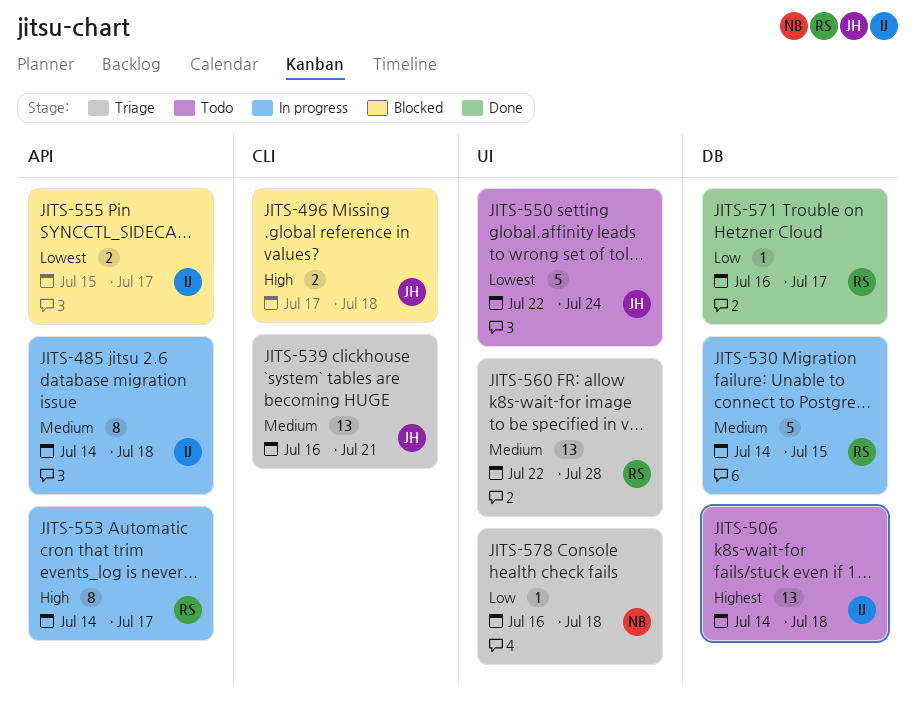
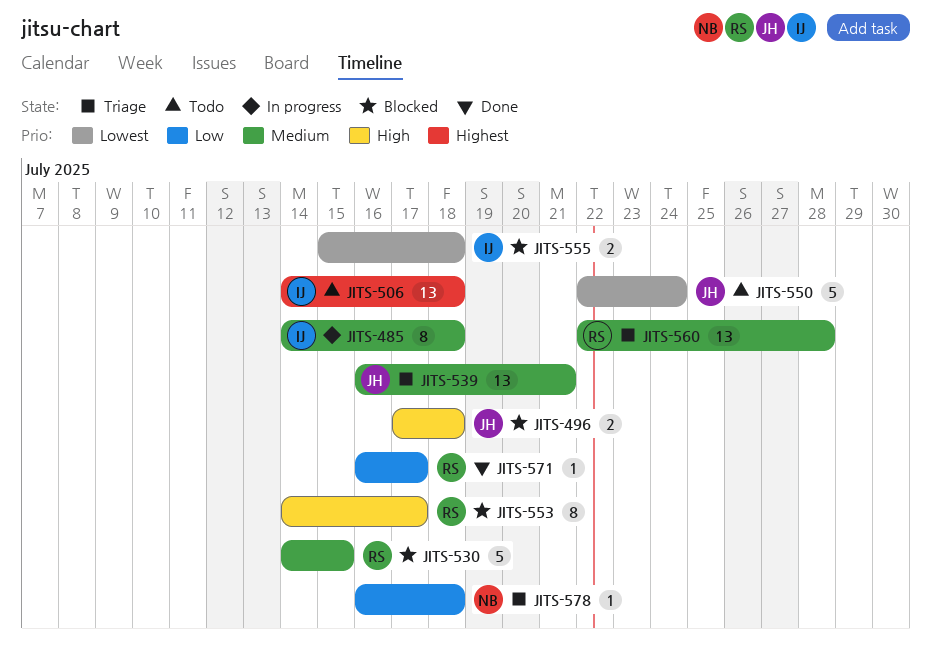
JITS-530, status: In progress -> Blocked
JITS-553, status: In progress -> Blocked
JITS-555, due: Jul 17 -> Jul 18

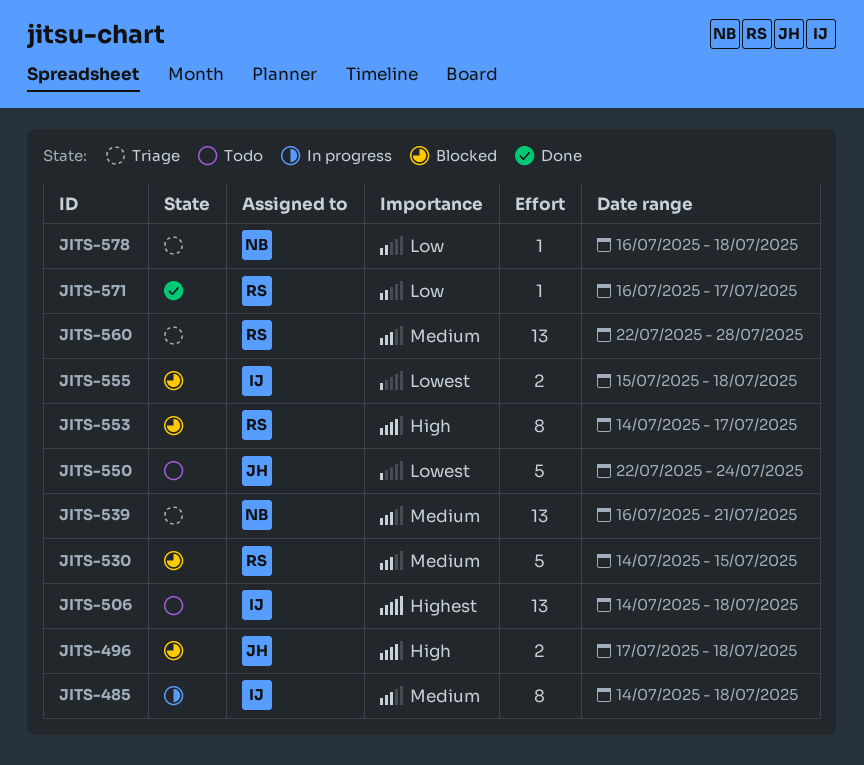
JITS-539, owner: JH -> NB

